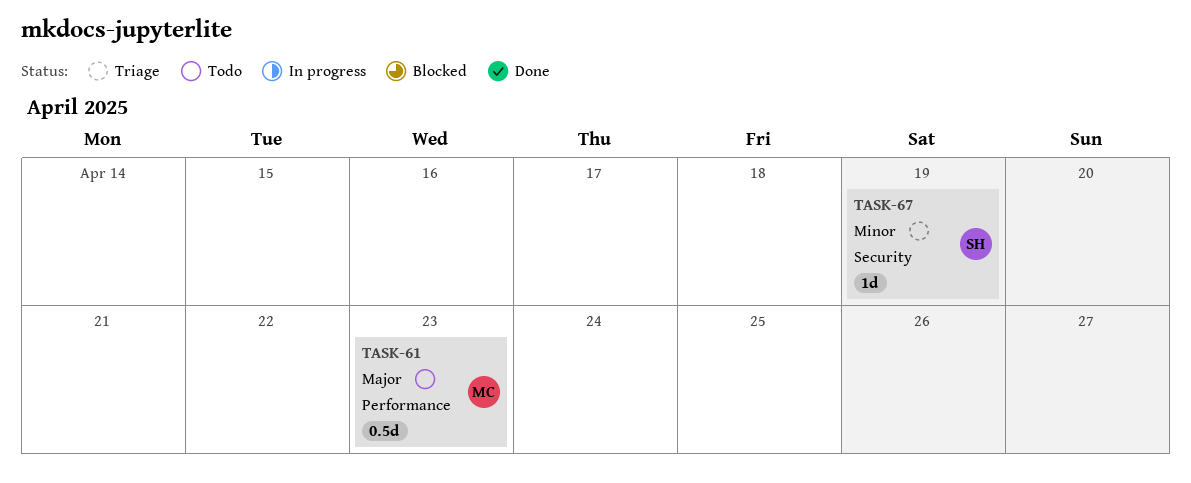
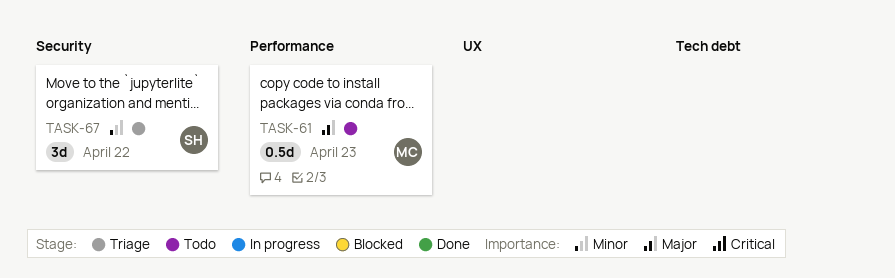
TASK-67, estimate: 1d -> 3d
TASK-67, due: Apr 19 -> Apr 22

